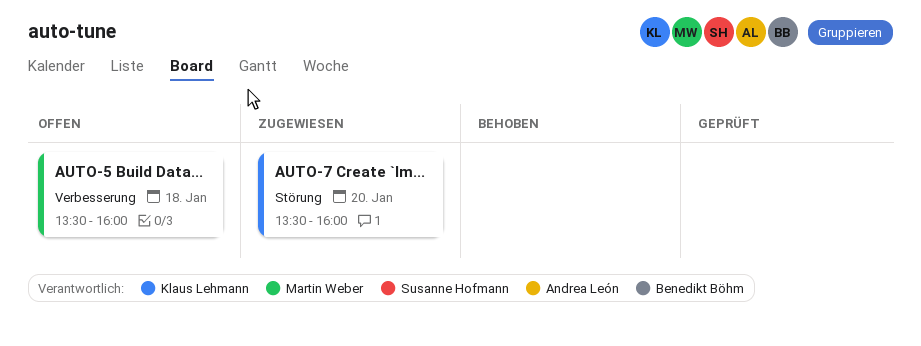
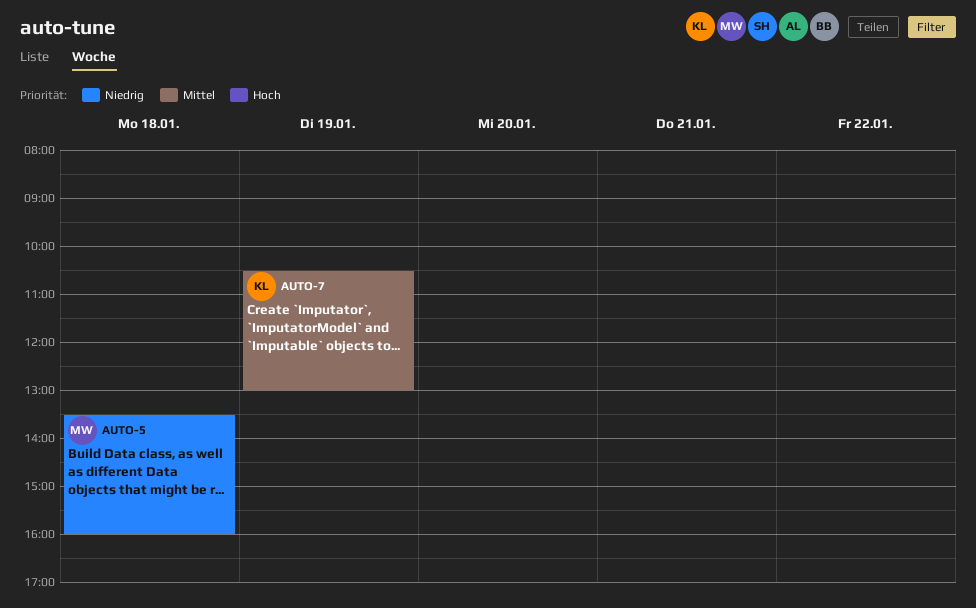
AUTO-7, day: Jan 20 -> Jan 19
AUTO-7, begins: 13:30 -> 10:30
AUTO-7, ends: 16:00 -> 13:00

